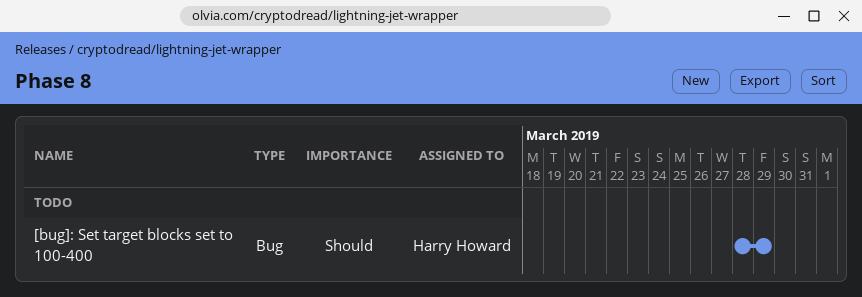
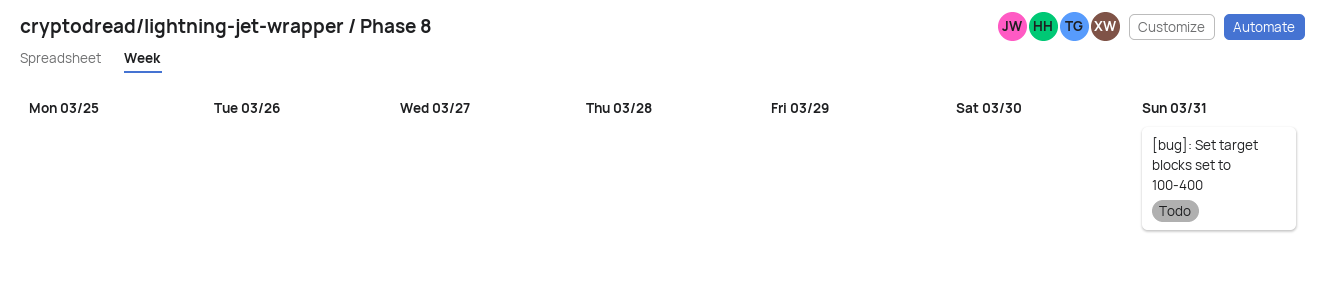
[bug]: Set target blocks set to 100-400, due: Mar 29 -> Mar 31

